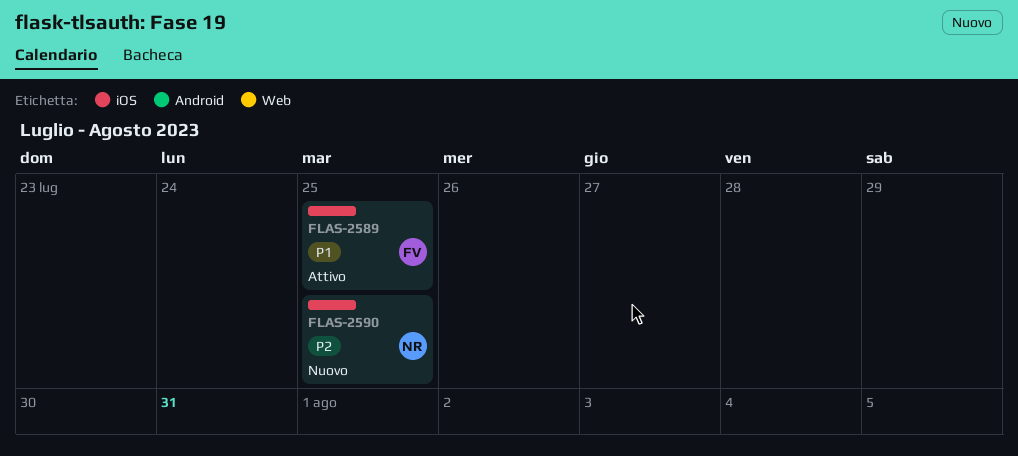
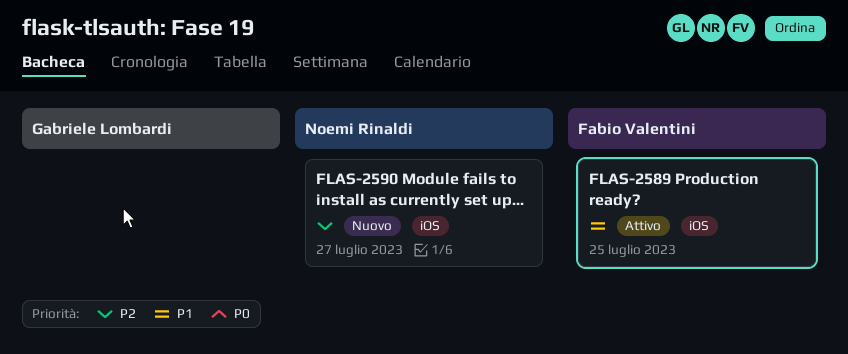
FLAS-2590, due: Jul 25 -> Jul 27

